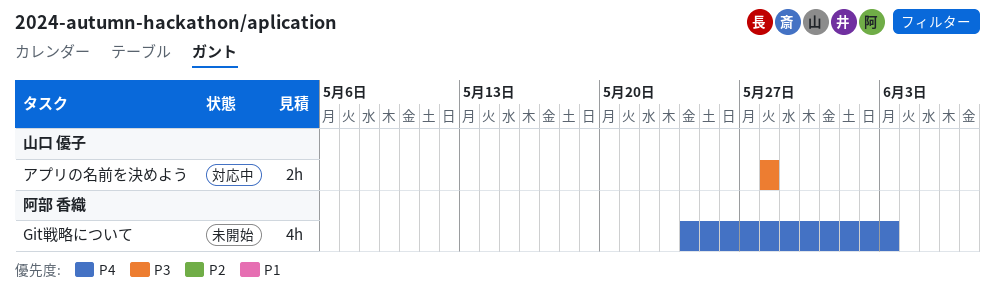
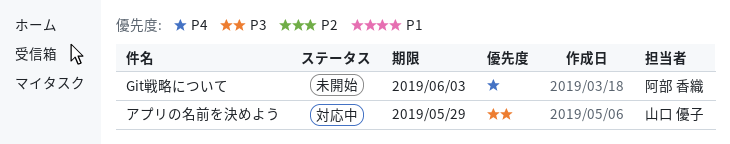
アプリの名前を決めよう, due: May 28 -> May 29

